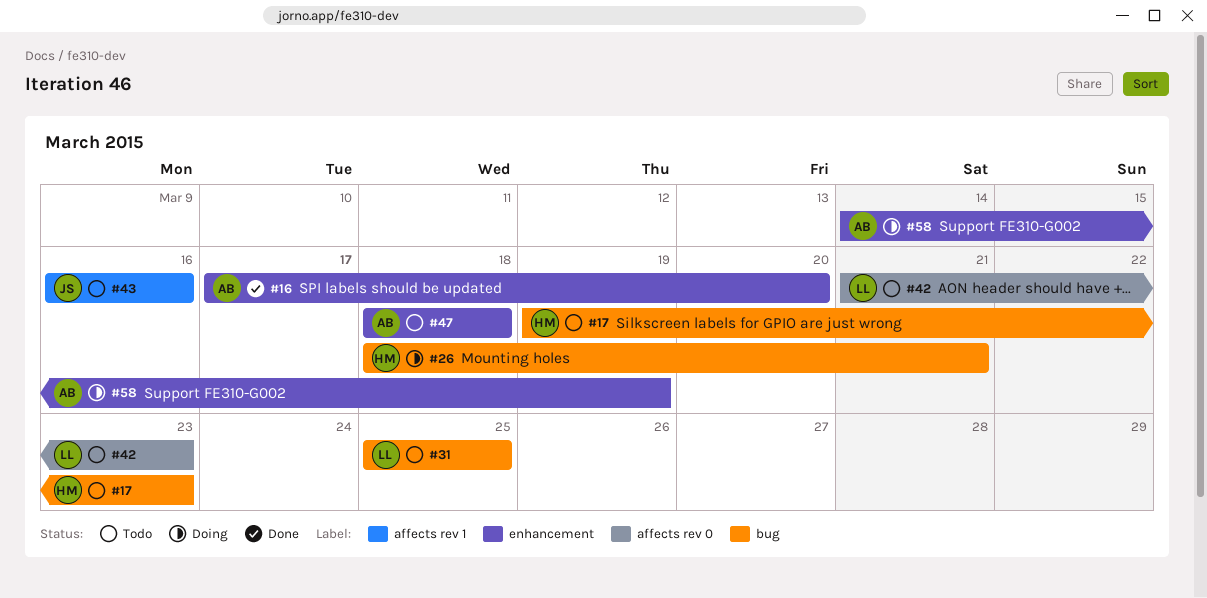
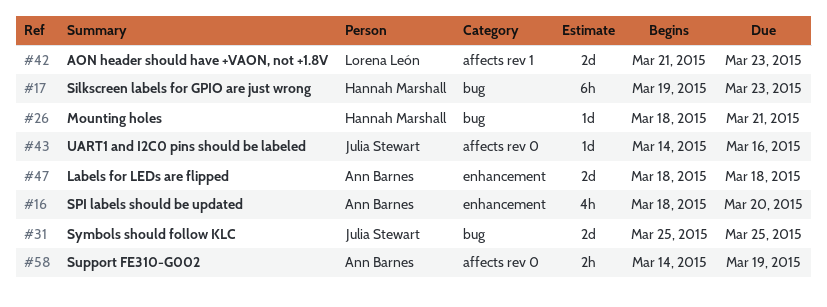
#16, start: Mar 17 -> Mar 18
#31, owner: Lorena León -> Julia Stewart
#42, label: affects rev 0 -> affects rev 1
#43, label: affects rev 1 -> affects rev 0
#43, start: Mar 16 -> Mar 14
#58, label: enhancement -> affects rev 0

